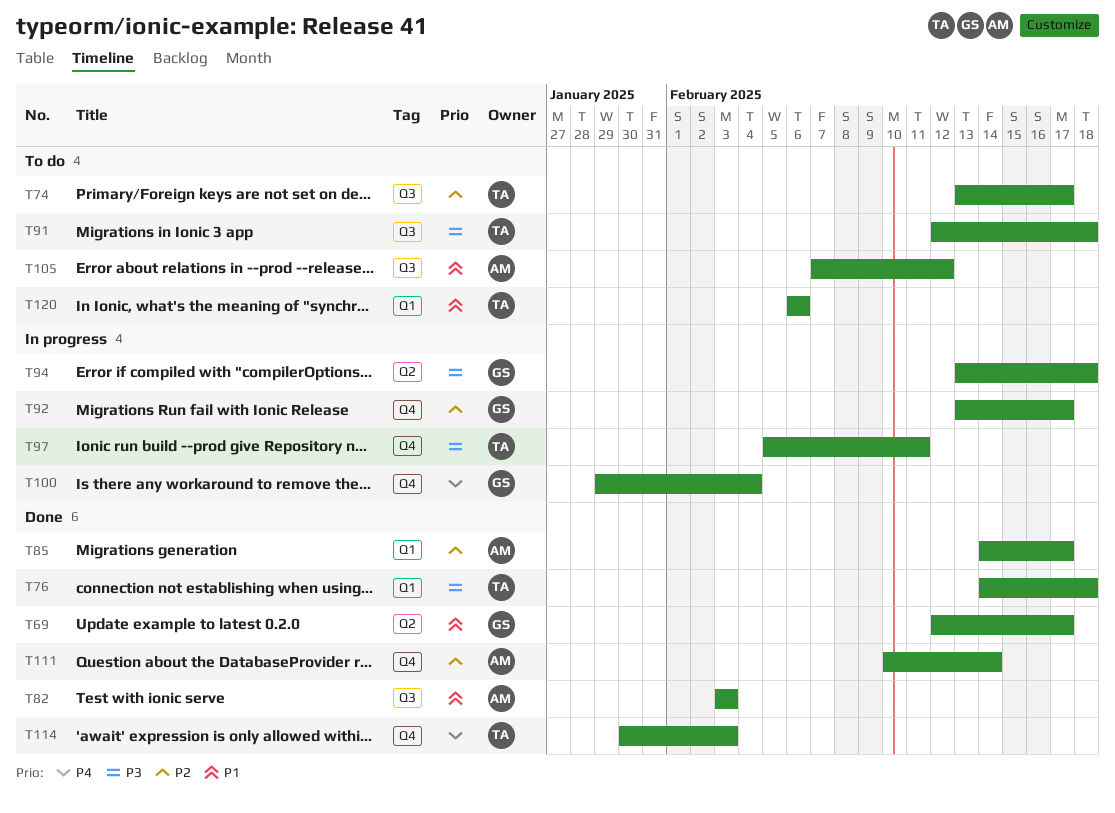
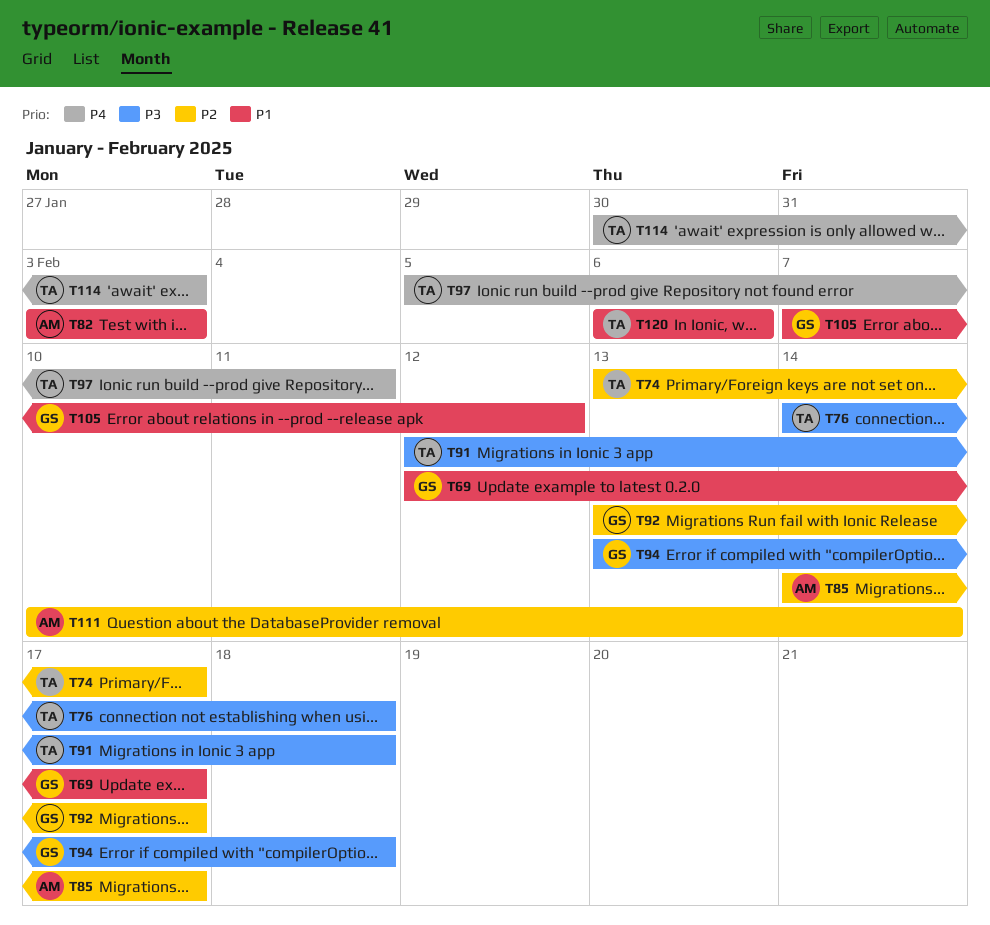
T97, priority: P3 -> P4
T100: present -> none
T105, owner: AM -> GS

